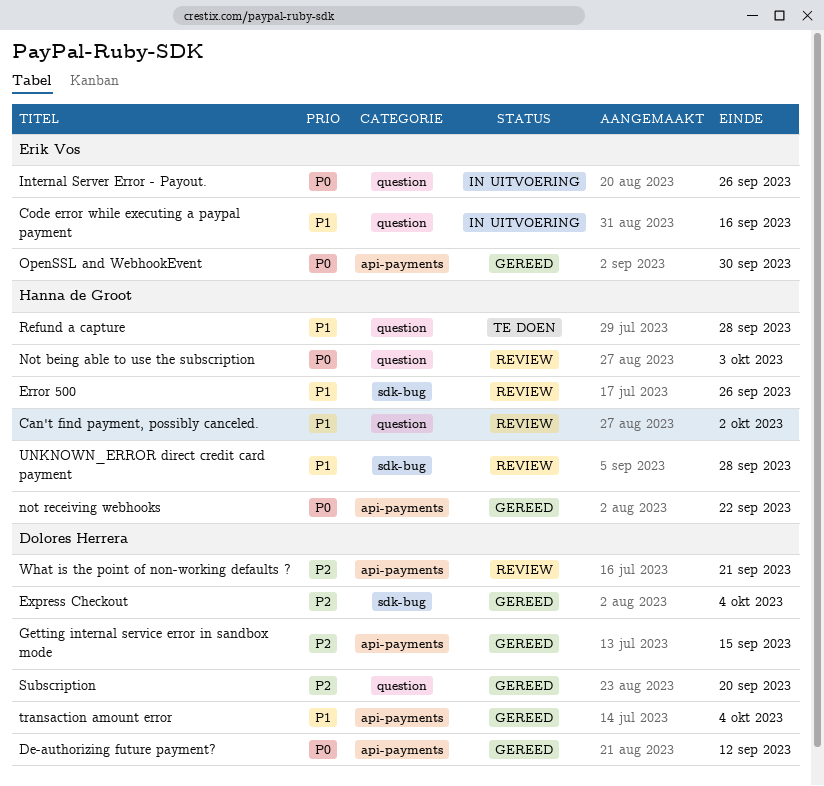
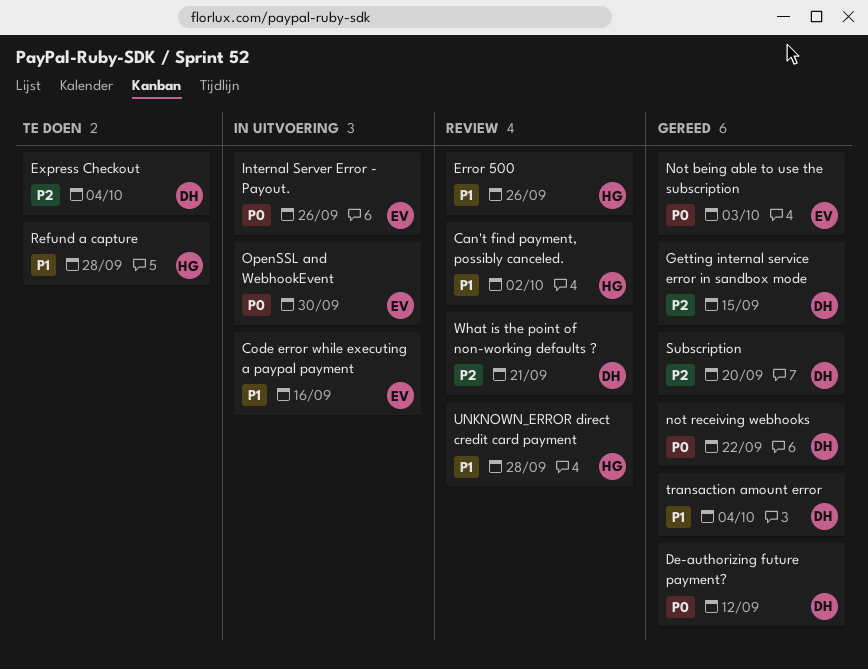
Express Checkout, status: Gereed -> Te doen
Not being able to use the subscription, status: Review -> Gereed
Not being able to use the subscription, owner: Hanna de Groot -> Erik Vos
not receiving webhooks, owner: Hanna de Groot -> Dolores Herrera
OpenSSL and WebhookEvent, status: Gereed -> In uitvoering

